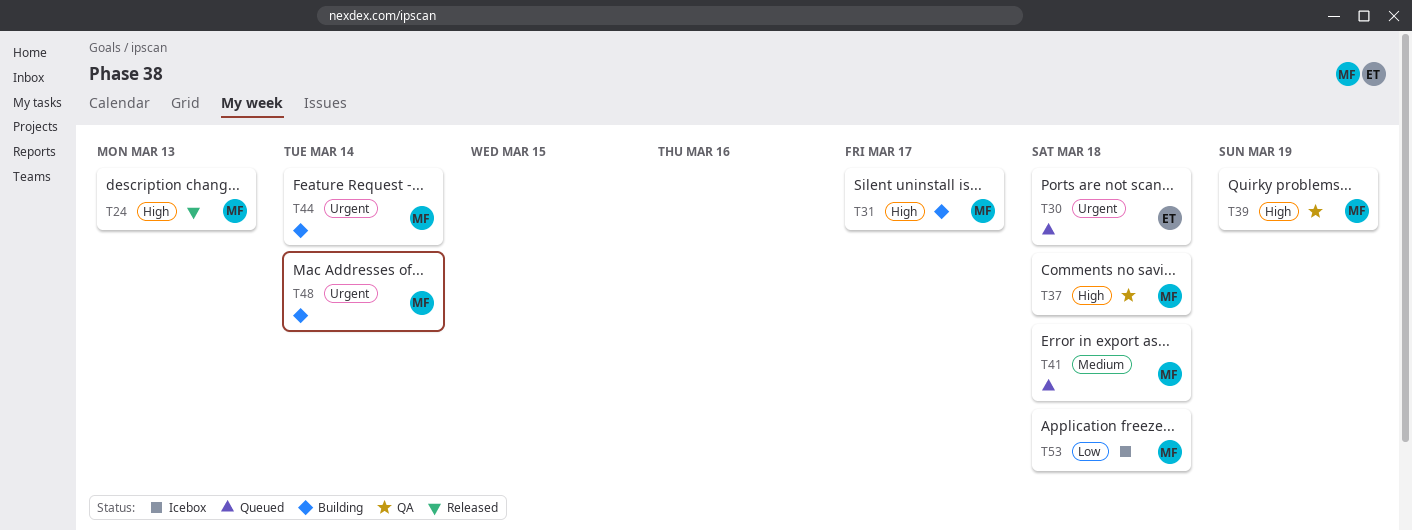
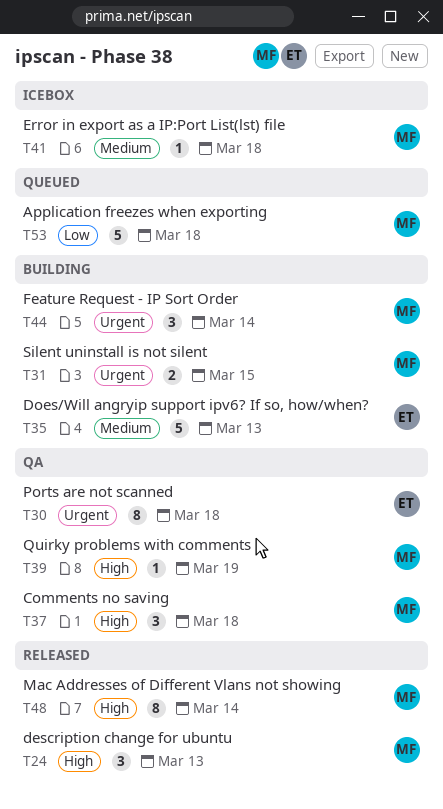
T30, status: Queued -> QA
T31, priority: High -> Urgent
T31, due: Mar 17 -> Mar 15
T35: none -> present
T41, status: Queued -> Icebox
T48, status: Building -> Released
T48, priority: Urgent -> High
T53, status: Icebox -> Queued

